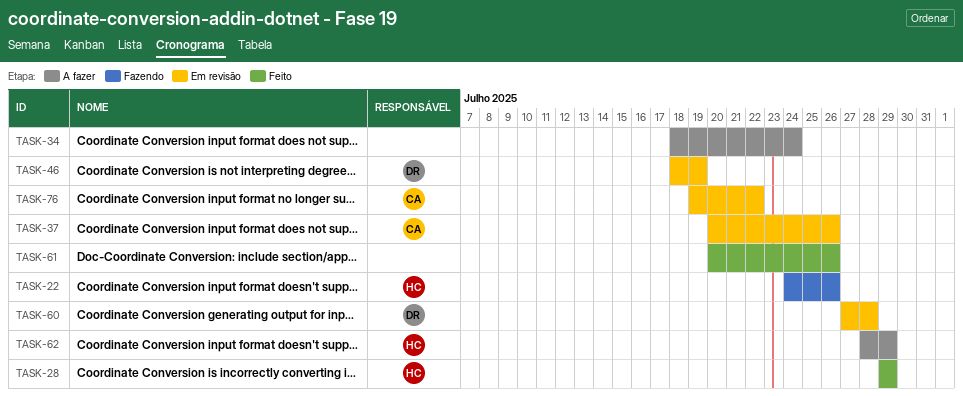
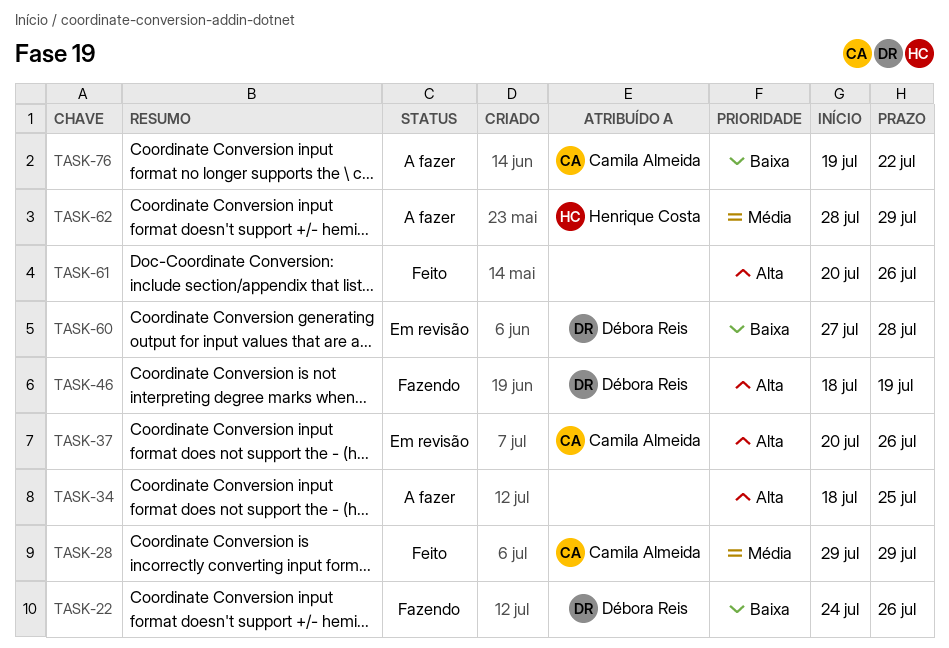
TASK-22, owner: Henrique Costa -> Débora Reis
TASK-28, owner: Henrique Costa -> Camila Almeida
TASK-34, due: Jul 24 -> Jul 25
TASK-46, status: Em revisão -> Fazendo
TASK-76, status: Em revisão -> A fazer

